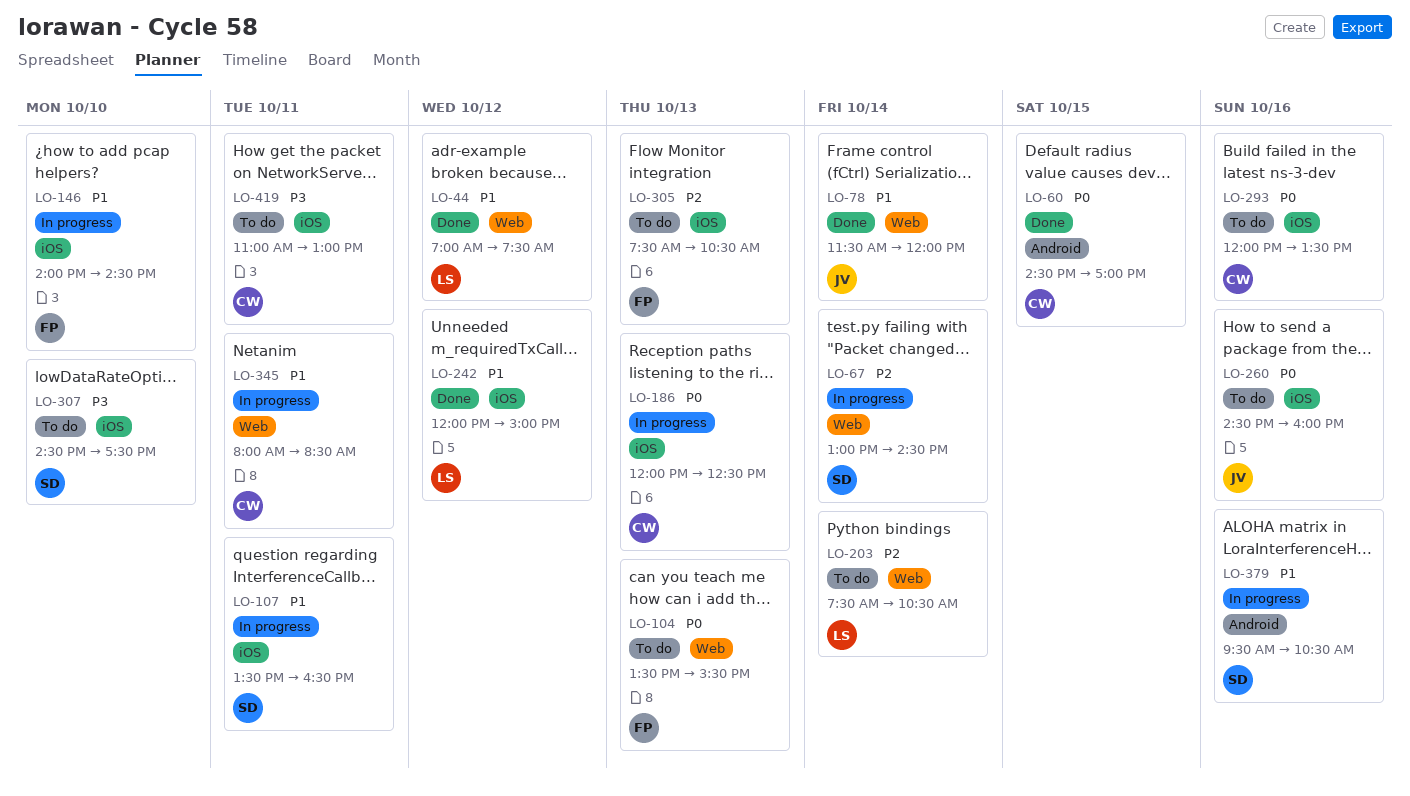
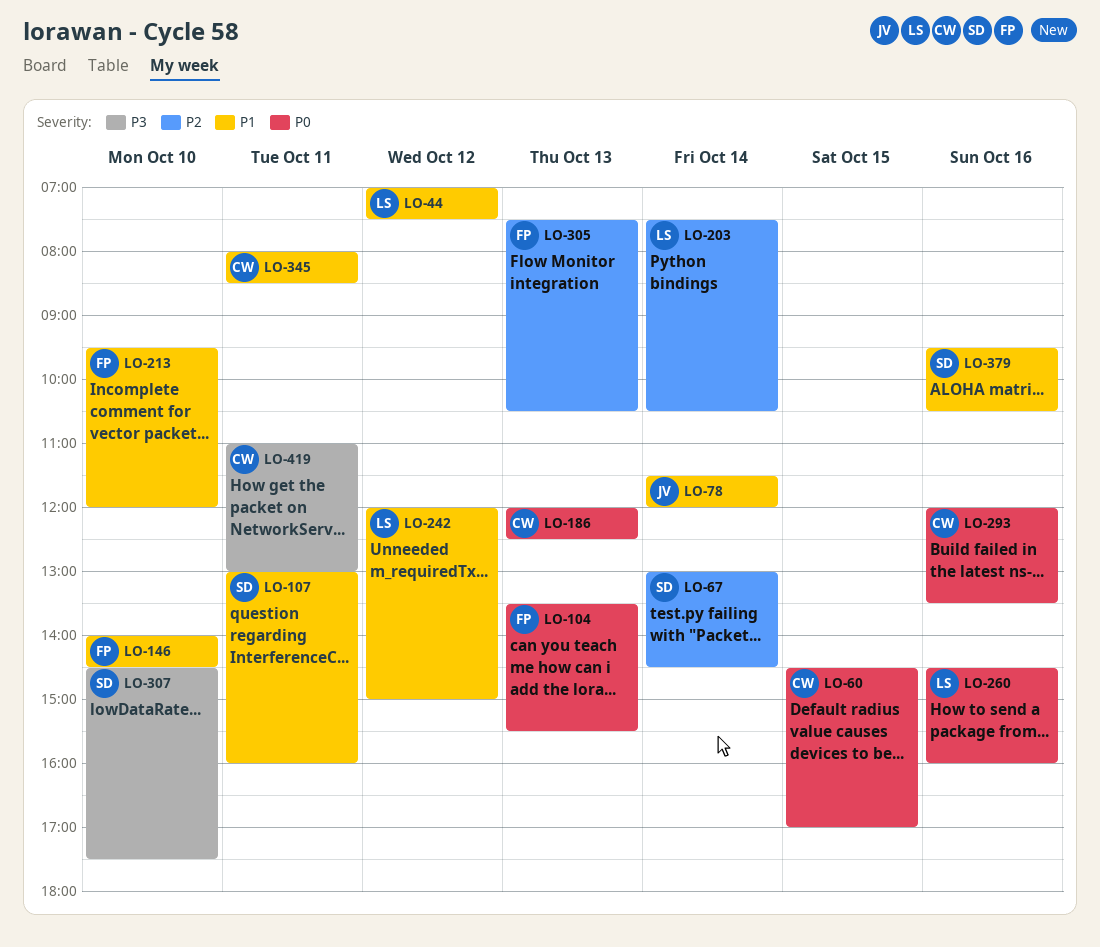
LO-107, begins: 13:30 -> 13:00
LO-107, ends: 16:30 -> 16:00
LO-213: none -> present
LO-260, owner: JV -> LS

